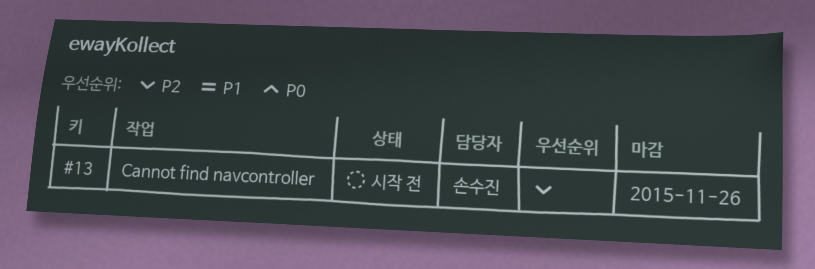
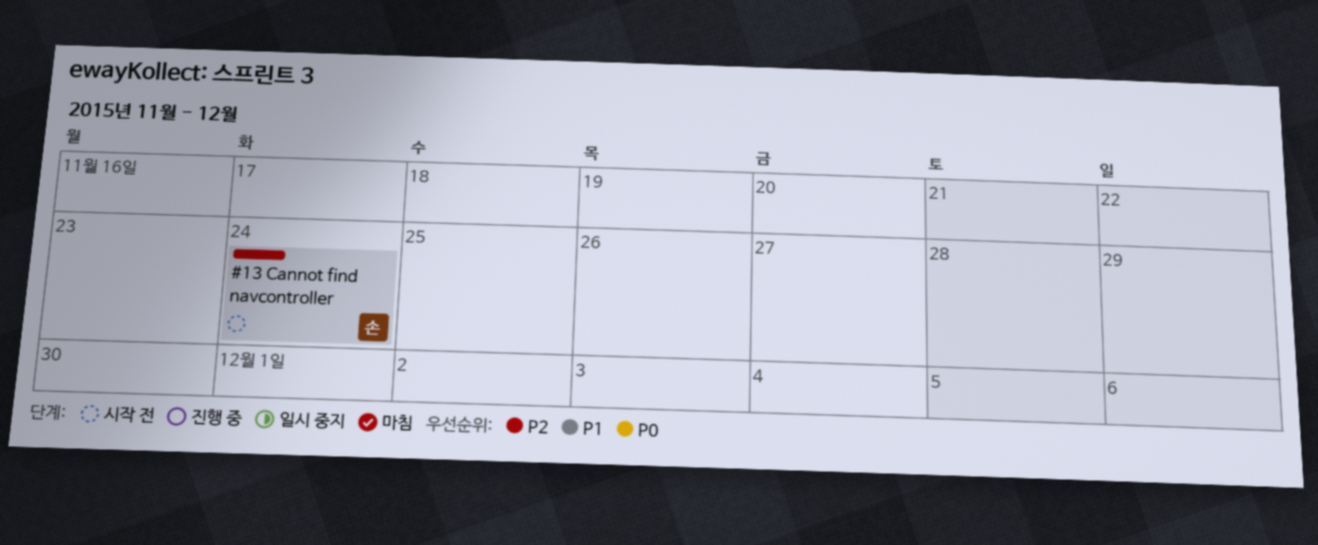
#13, due: Nov 26 -> Nov 24

